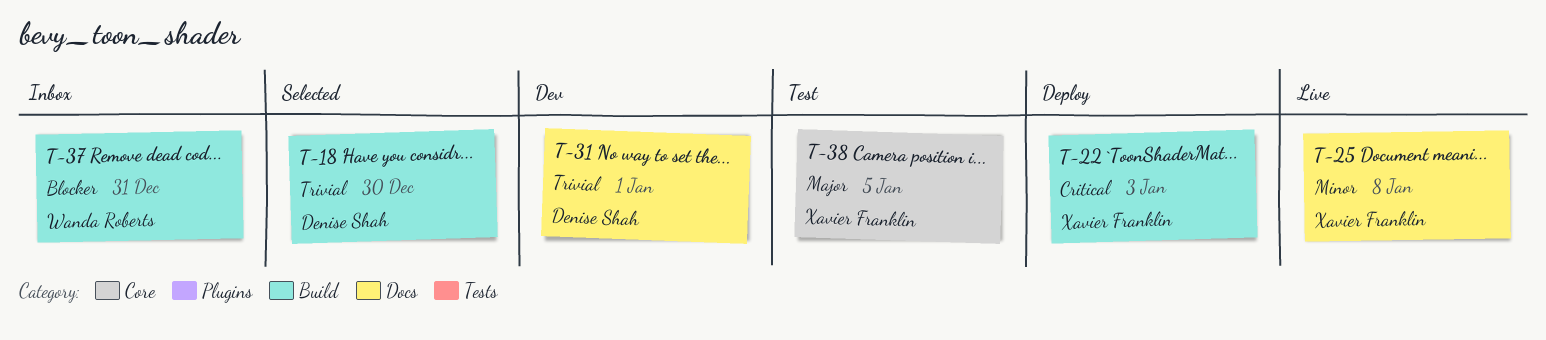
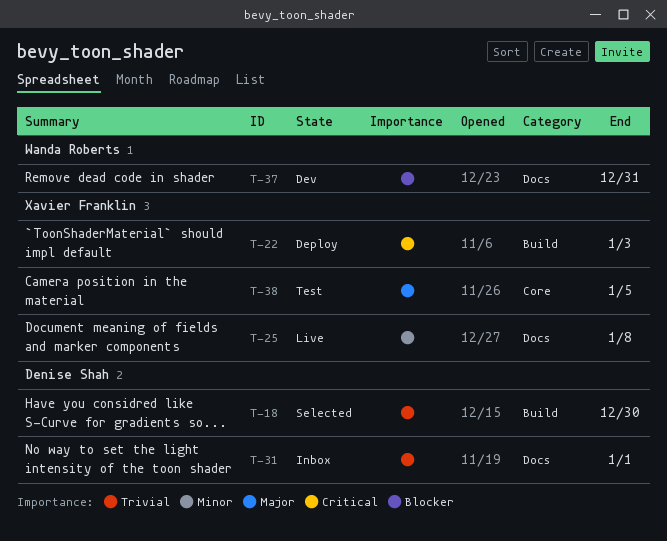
T-31, status: Dev -> Inbox
T-37, status: Inbox -> Dev
T-37, label: Build -> Docs

